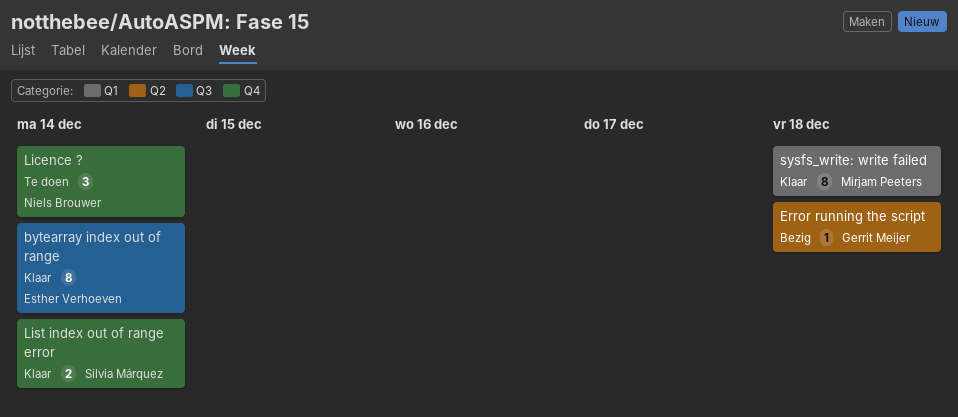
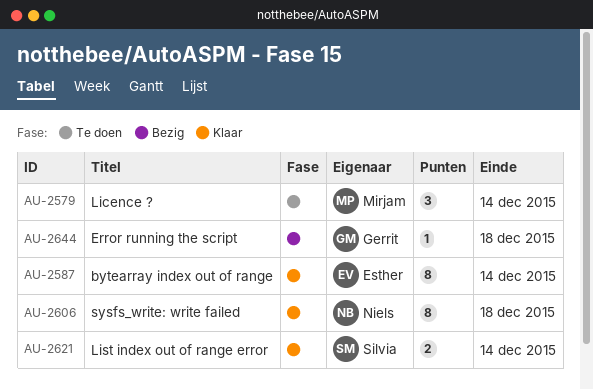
Licence ?, owner: Niels Brouwer -> Mirjam Peeters
sysfs_write: write failed, owner: Mirjam Peeters -> Niels Brouwer

